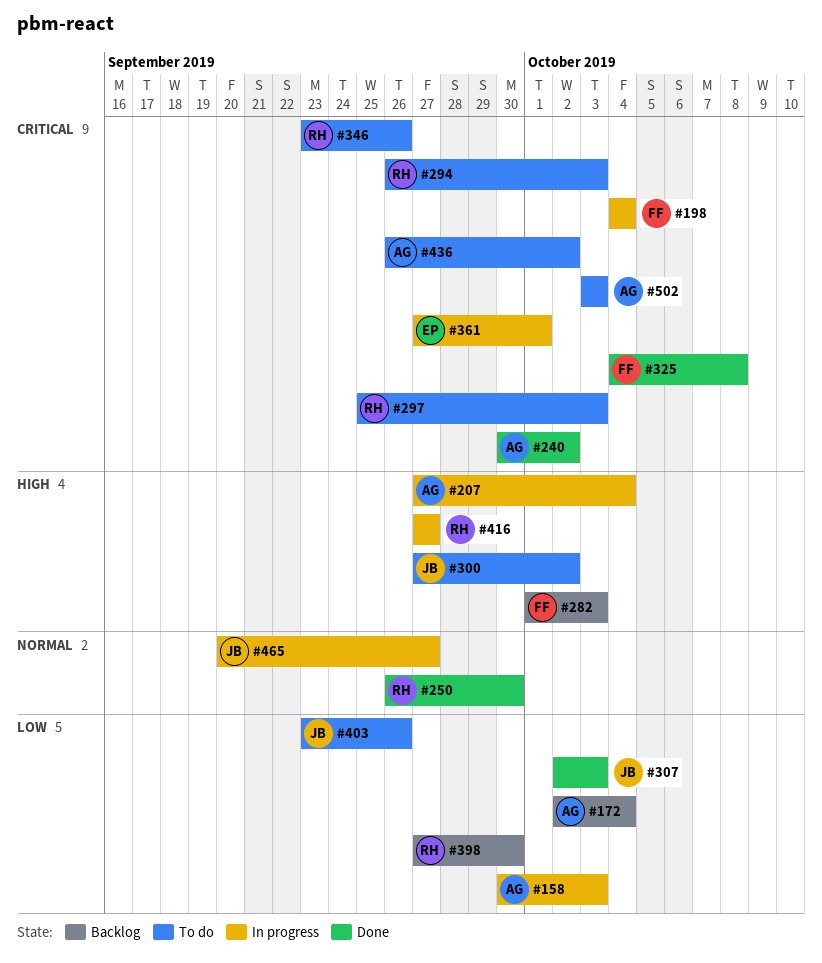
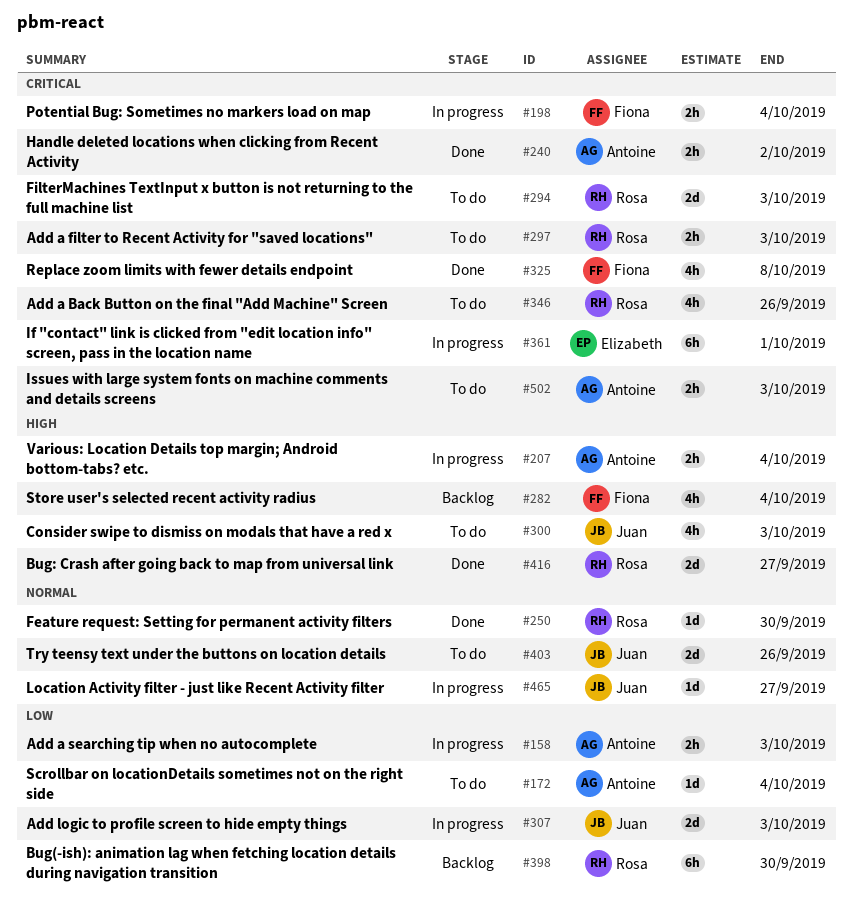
#172, status: Backlog -> To do
#282, due: Oct 3 -> Oct 4
#300, due: Oct 2 -> Oct 3
#307, status: Done -> In progress
#403, priority: Low -> Normal
#416, status: In progress -> Done
#436: present -> none

